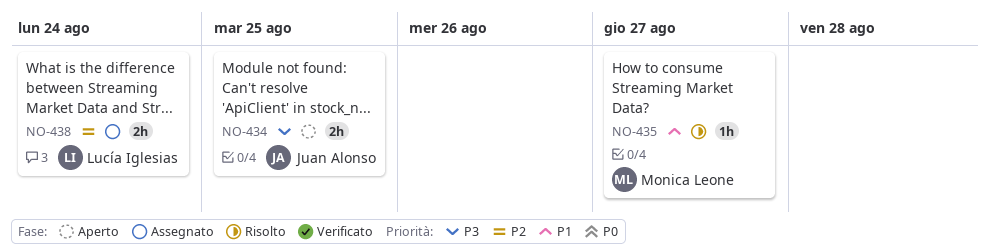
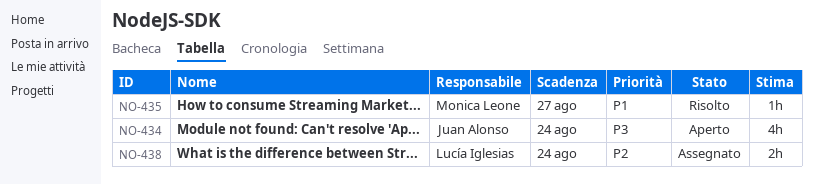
NO-434, estimate: 2h -> 4h
NO-434, due: Aug 25 -> Aug 24

